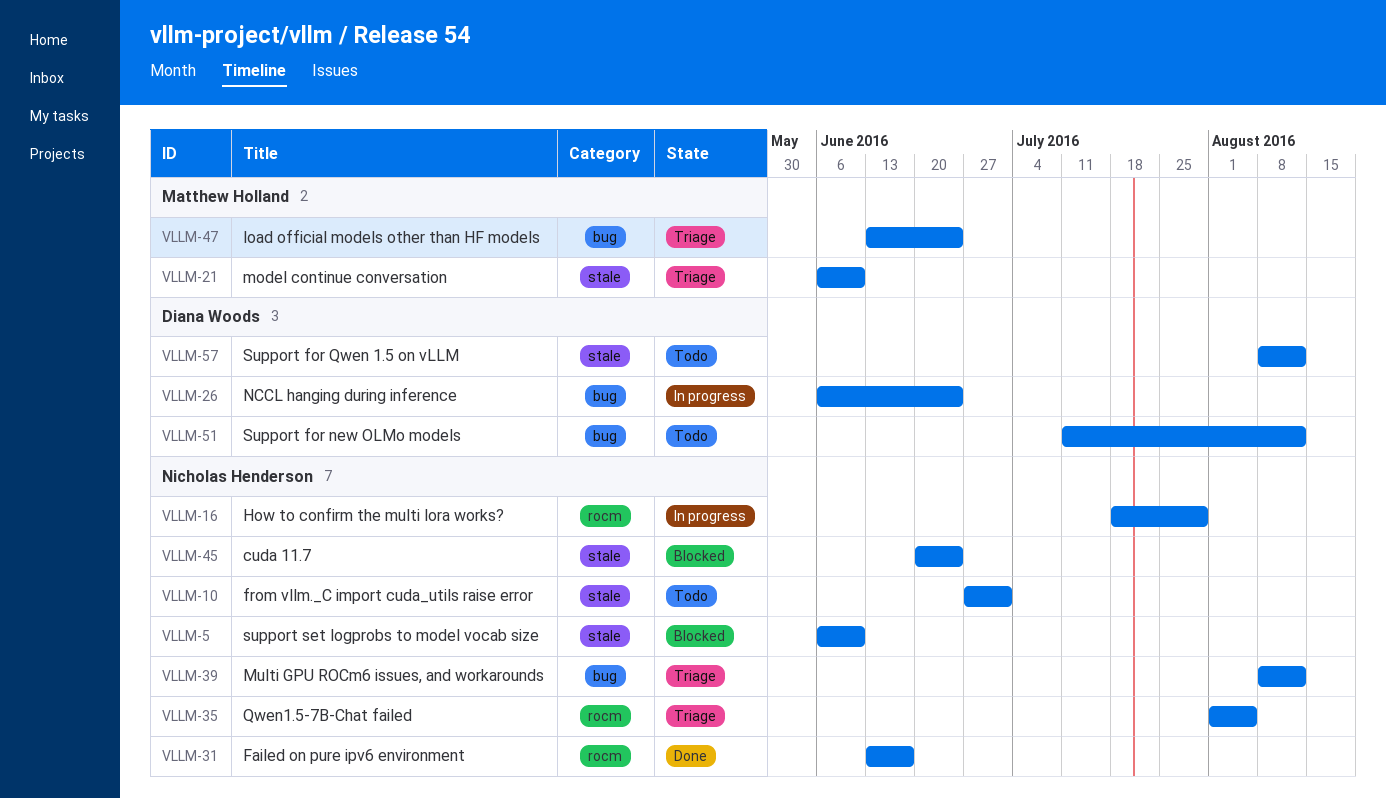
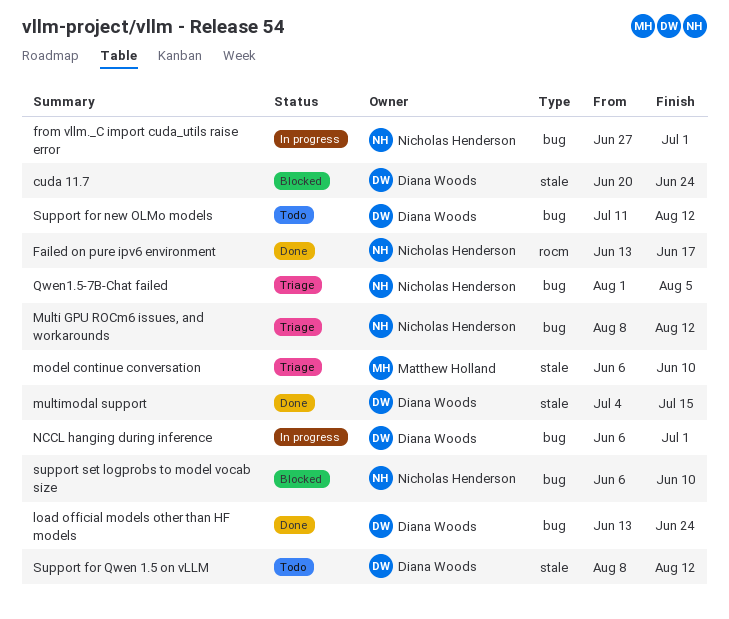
cuda 11.7, owner: Nicholas Henderson -> Diana Woods
from vllm._C import cuda_utils raise error, status: Todo -> In progress
from vllm._C import cuda_utils raise error, label: stale -> bug
How to confirm the multi lora works?: present -> none
load official models other than HF models, status: Triage -> Done
load official models other than HF models, owner: Matthew Holland -> Diana Woods
multimodal support: none -> present
NCCL hanging during inference, due: Jun 24 -> Jul 1
Qwen1.5-7B-Chat failed, label: rocm -> bug
support set logprobs to model vocab size, label: stale -> bug

